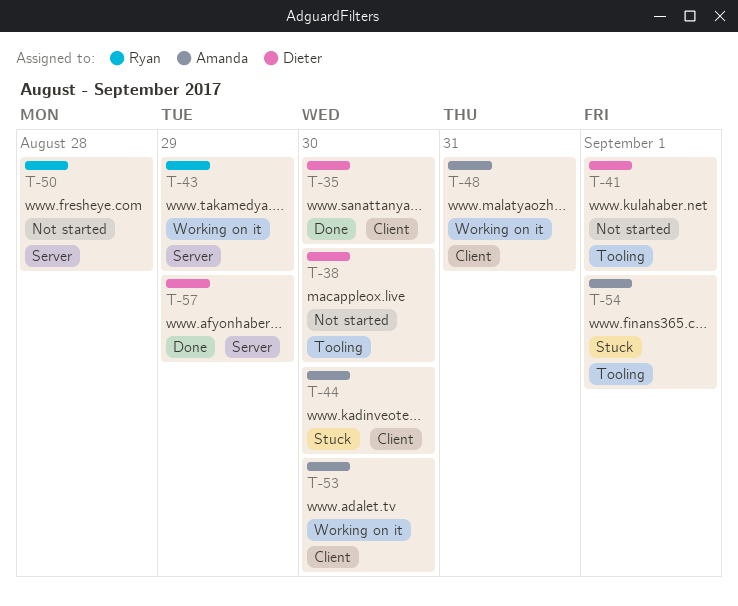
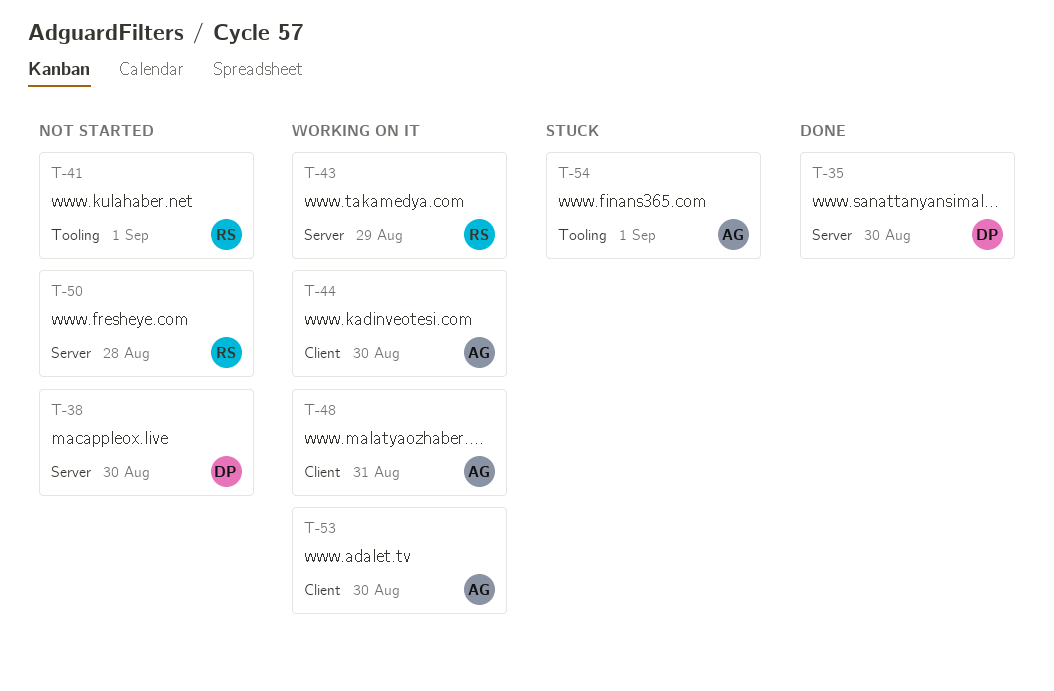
T-35, label: Client -> Server
T-38, label: Tooling -> Server
T-41, owner: Dieter -> Ryan
T-44, status: Stuck -> Working on it
T-57: present -> none

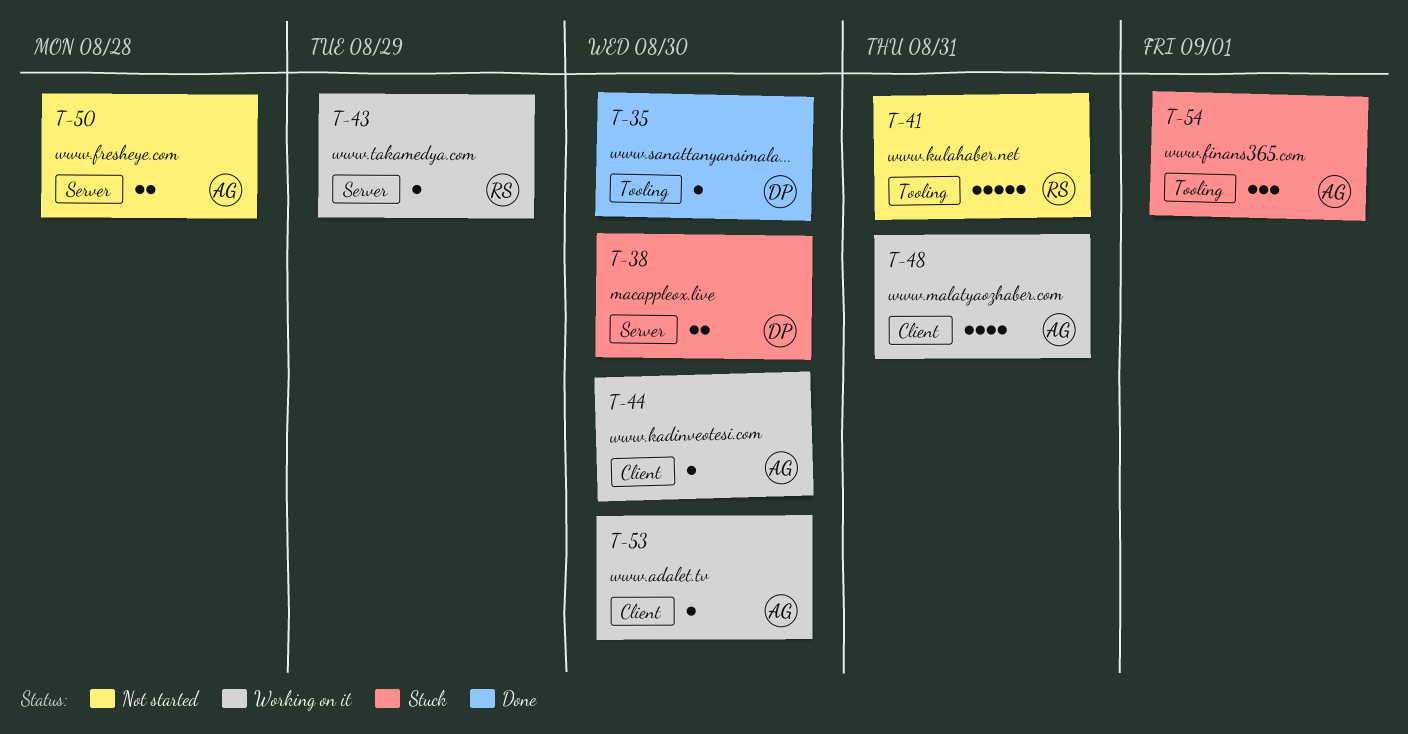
T-35, label: Server -> Tooling
T-38, status: Not started -> Stuck
T-41, due: Sep 1 -> Aug 31
T-50, owner: RS -> AG

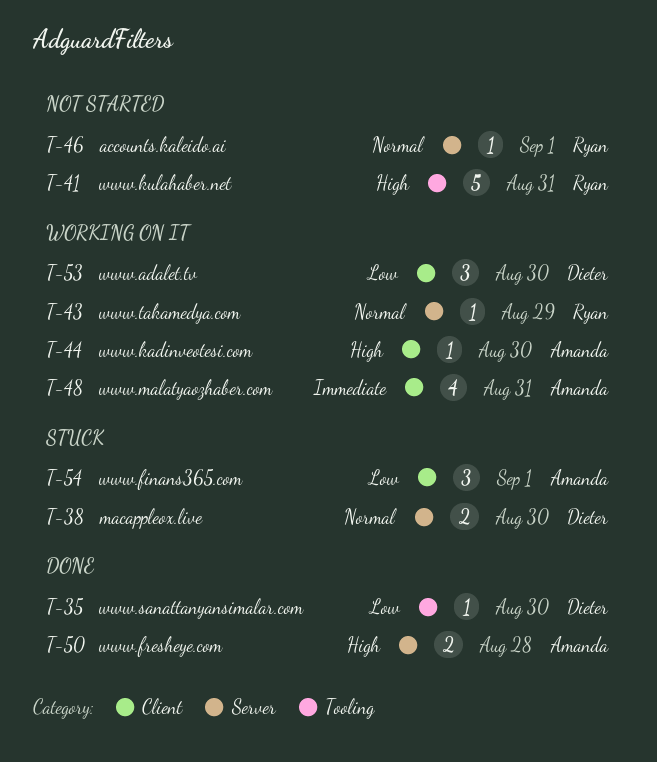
T-46: none -> present
T-50, status: Not started -> Done
T-53, owner: Amanda -> Dieter
T-53, estimate: 1 -> 3
T-54, label: Tooling -> Client

